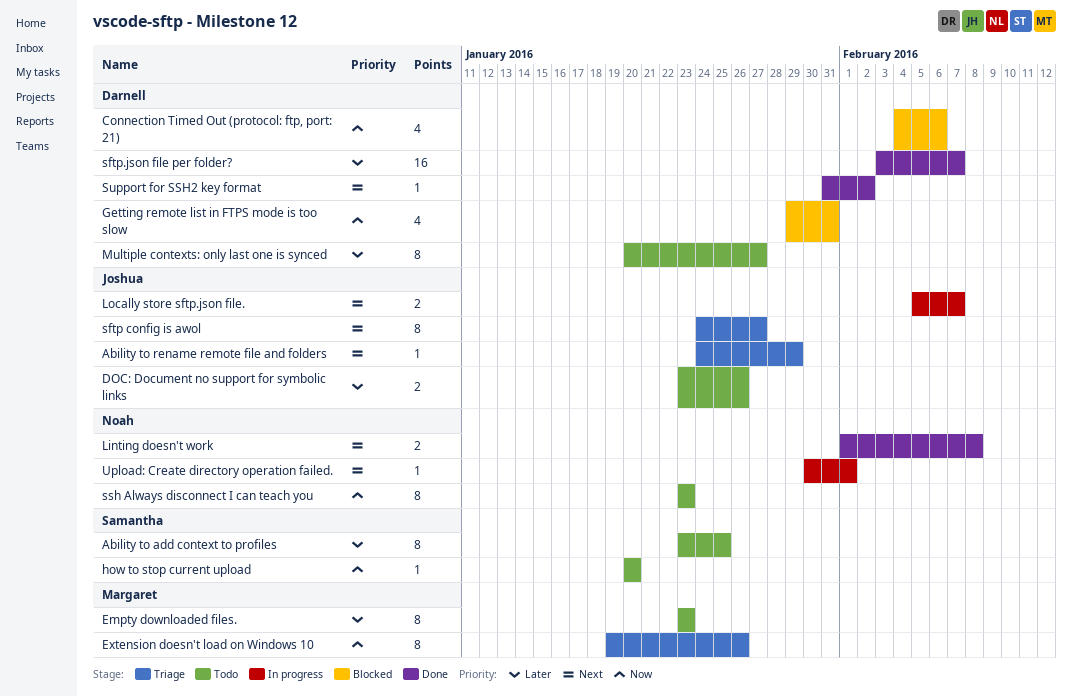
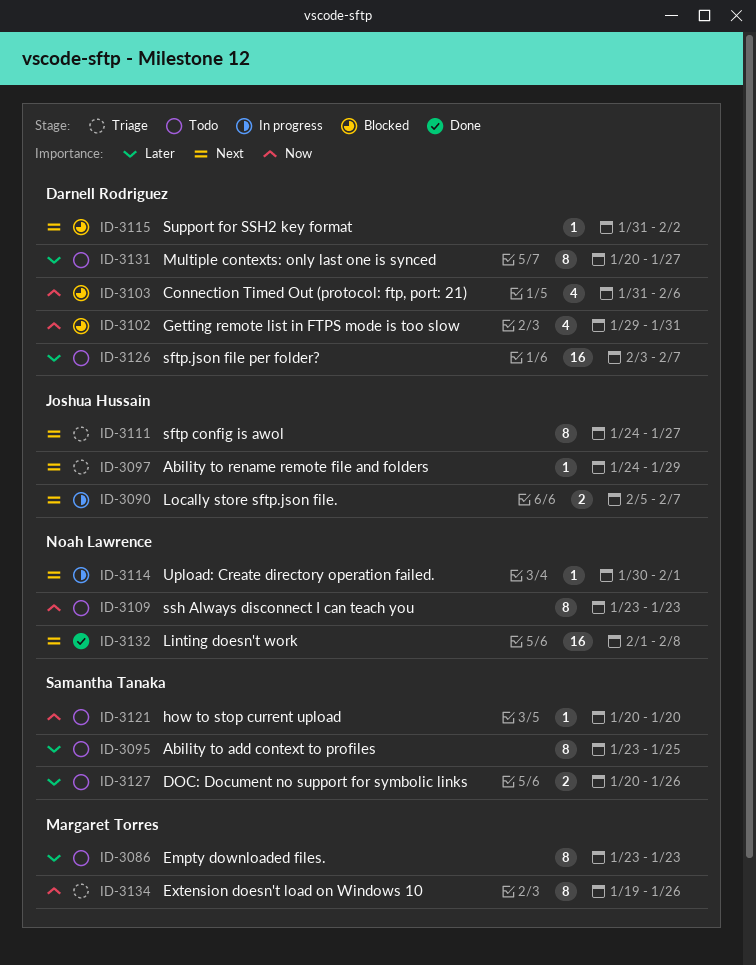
Connection Timed Out (protocol: ftp, port: 21), start: Feb 4 -> Jan 31
DOC: Document no support for symbolic links, owner: Joshua Hussain -> Samantha Tanaka
DOC: Document no support for symbolic links, start: Jan 23 -> Jan 20
Linting doesn't work, estimate: 2 -> 16
sftp.json file per folder?, status: Done -> Todo
Support for SSH2 key format, status: Done -> Blocked

